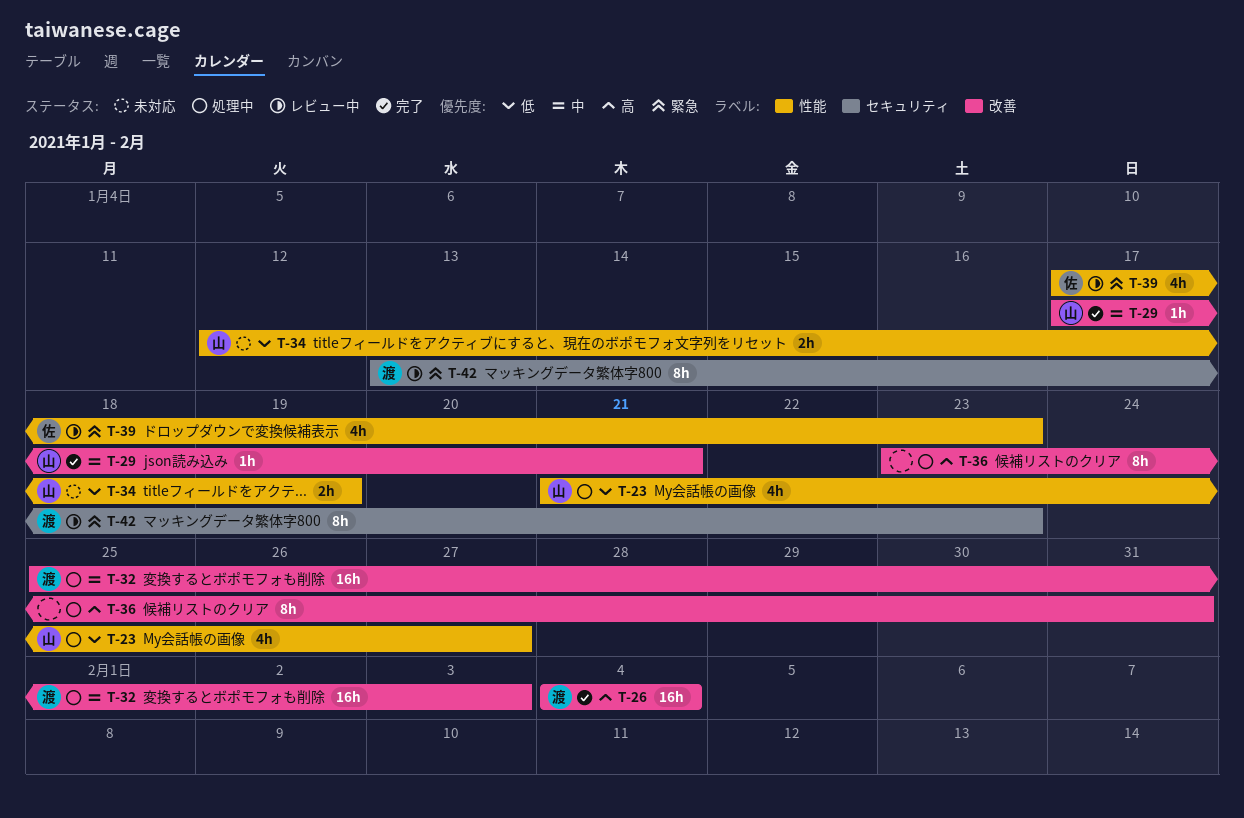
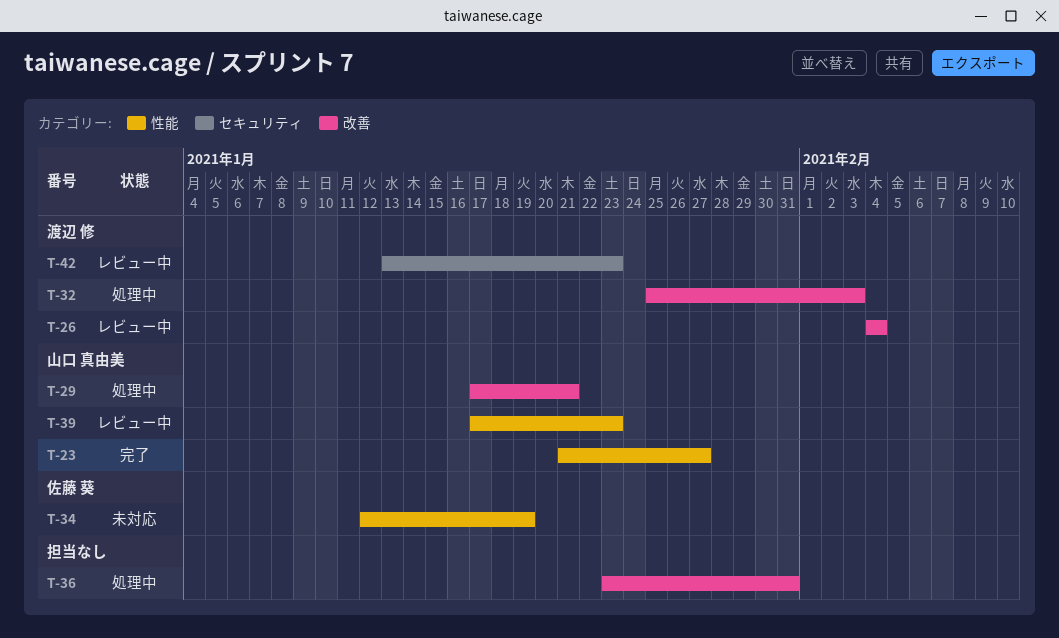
T-23, status: 処理中 -> 完了
T-26, status: 完了 -> レビュー中
T-29, status: 完了 -> 処理中
T-34, owner: 山口 真由美 -> 佐藤 葵
T-39, owner: 佐藤 葵 -> 山口 真由美

